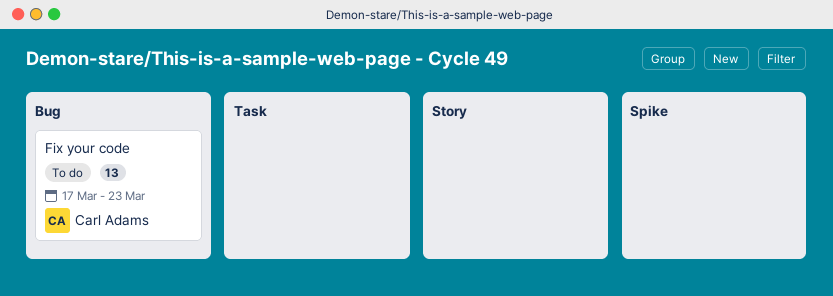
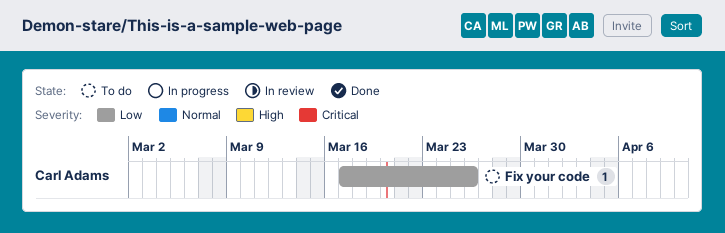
Fix your code, estimate: 13 -> 1
Fix your code, due: Mar 23 -> Mar 26

